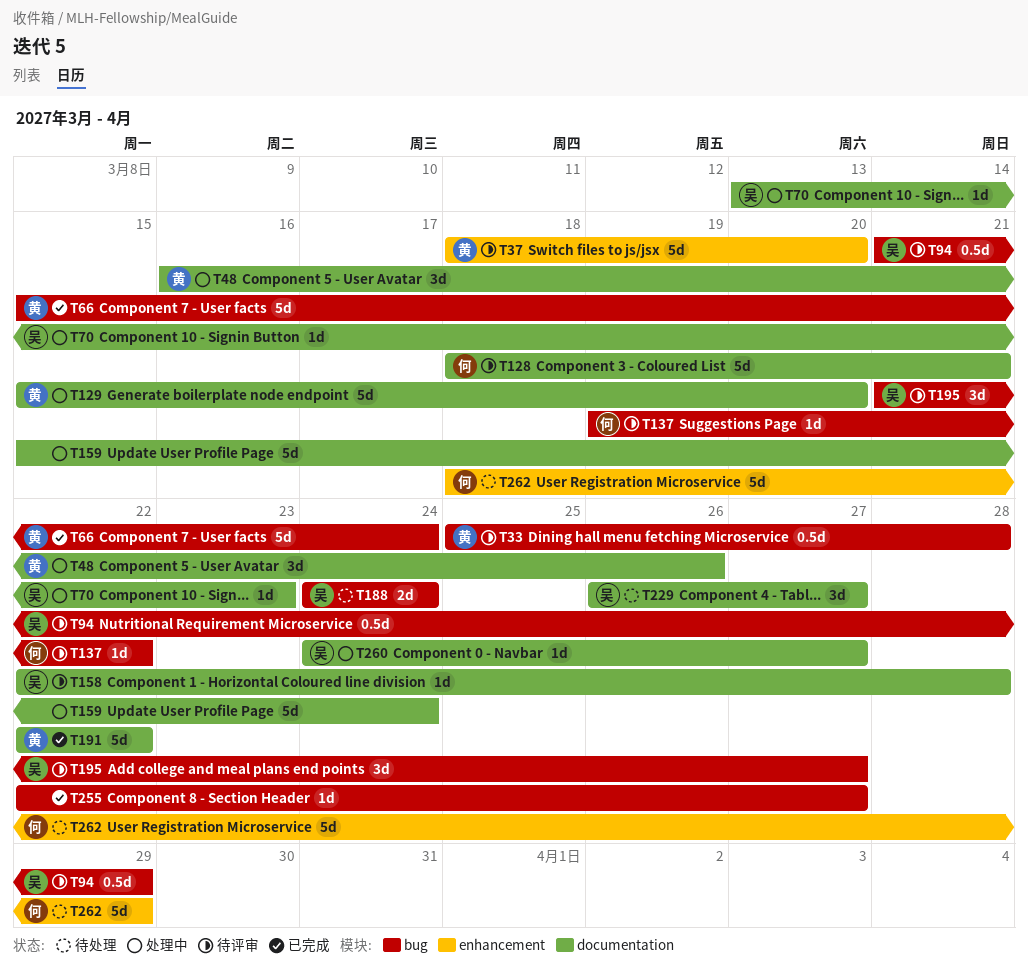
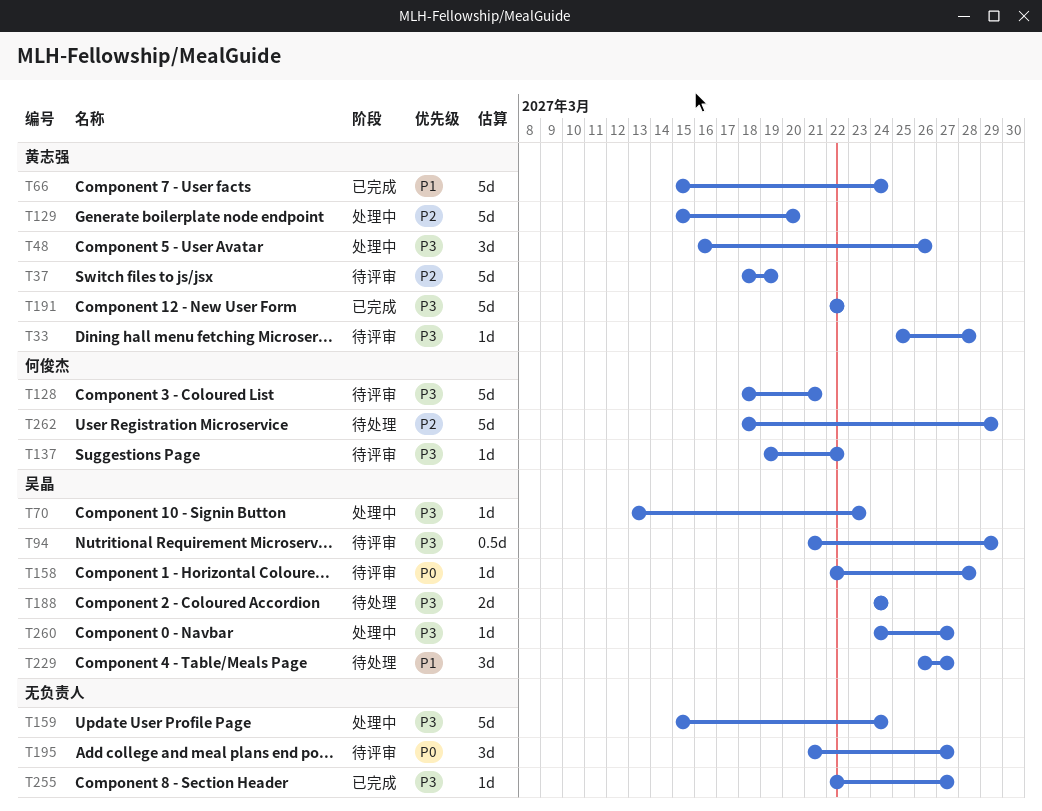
T33, estimate: 0.5d -> 1d
T37, due: Mar 20 -> Mar 19
T195, owner: 吴晶 -> none

